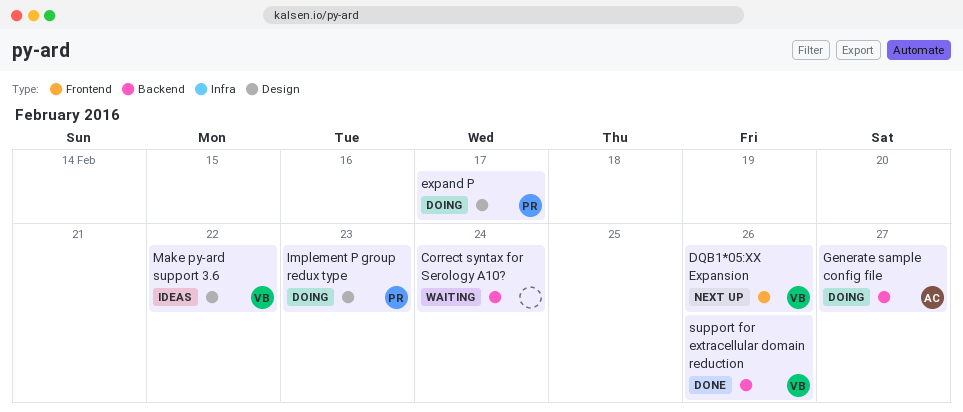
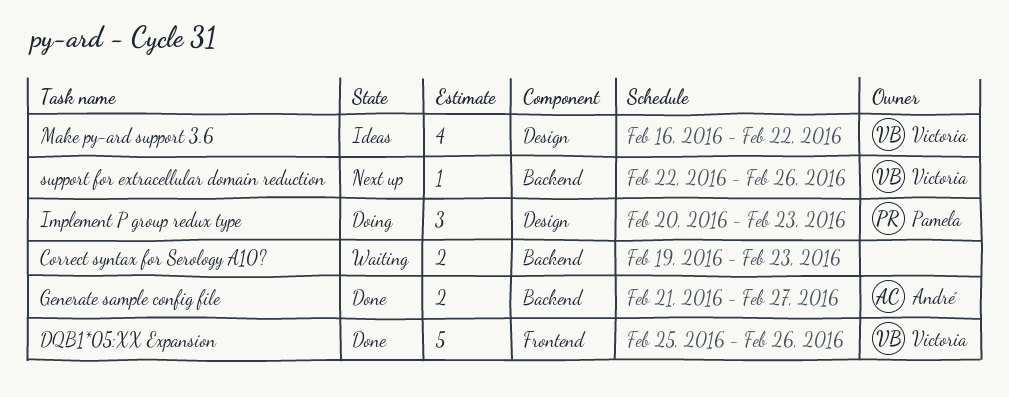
Correct syntax for Serology A10?, due: Feb 24 -> Feb 23
DQB1*05:XX Expansion, status: Next up -> Done
expand P: present -> none
Generate sample config file, status: Doing -> Done
support for extracellular domain reduction, status: Done -> Next up

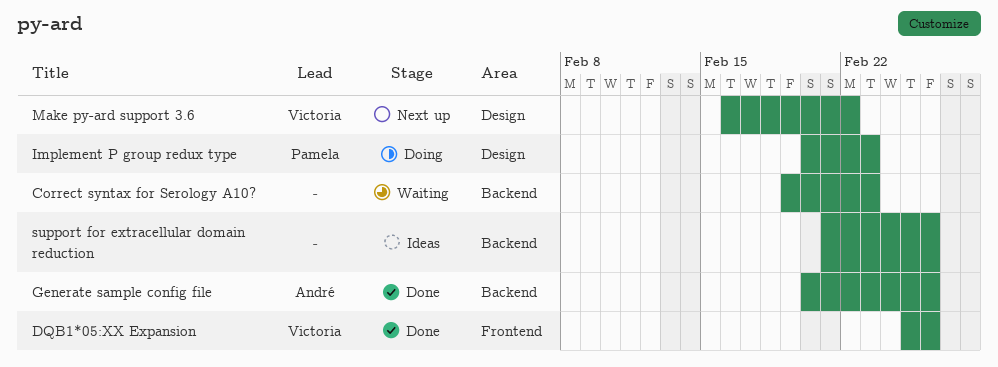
Generate sample config file, start: Feb 21 -> Feb 20
Generate sample config file, due: Feb 27 -> Feb 26
Make py-ard support 3.6, status: Ideas -> Next up
support for extracellular domain reduction, status: Next up -> Ideas
support for extracellular domain reduction, owner: Victoria -> none
support for extracellular domain reduction, start: Feb 22 -> Feb 21

